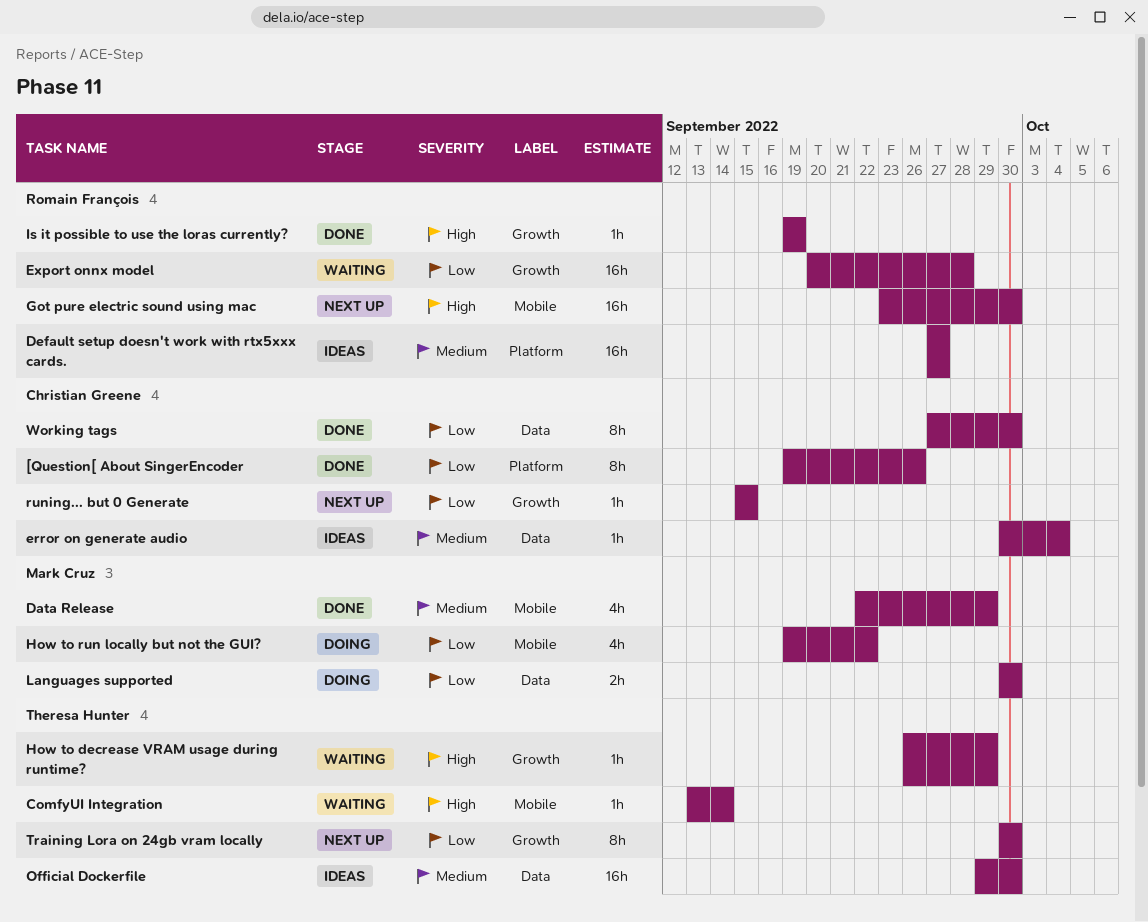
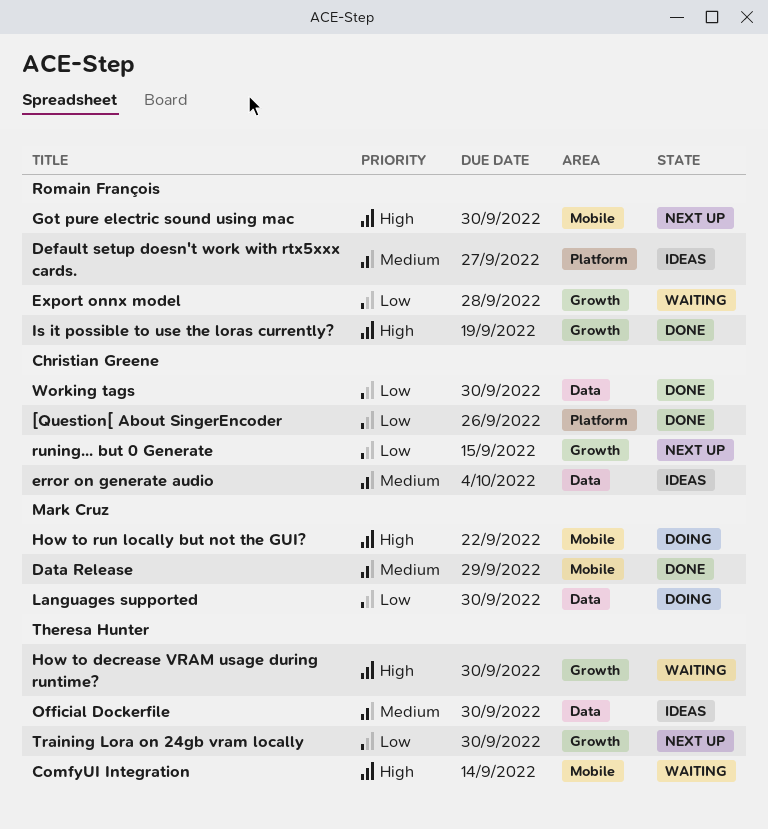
How to decrease VRAM usage during runtime?, due: Sep 29 -> Sep 30
How to run locally but not the GUI?, priority: Low -> High

